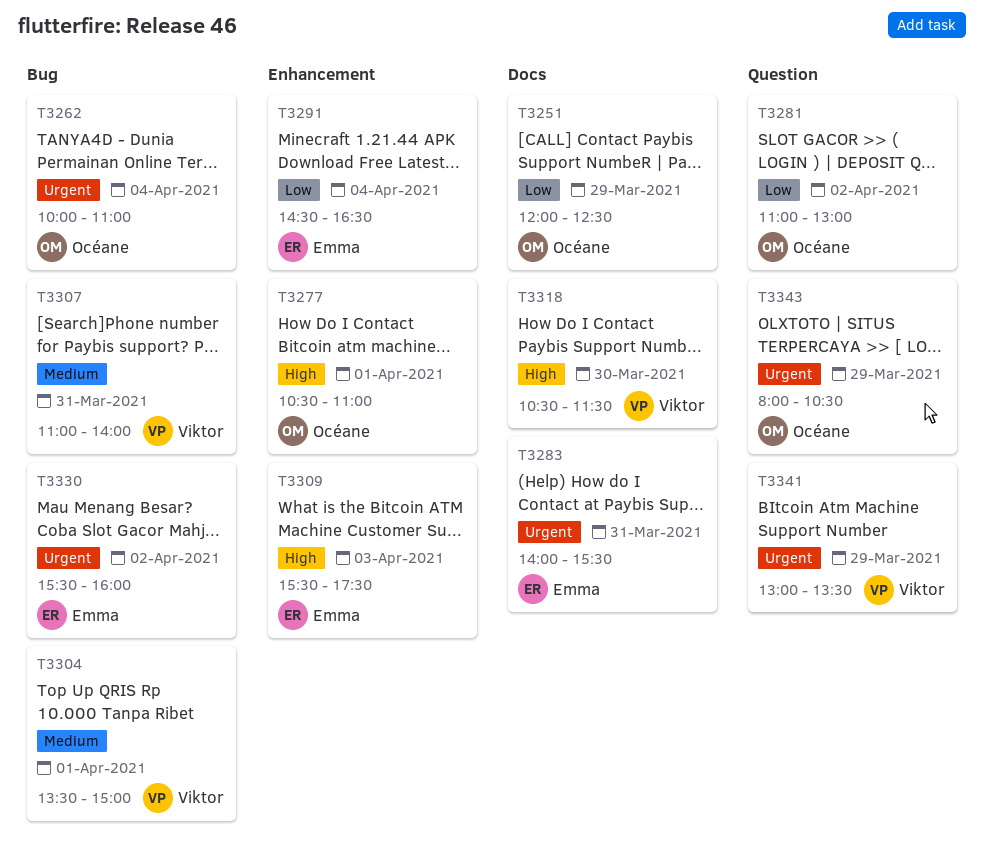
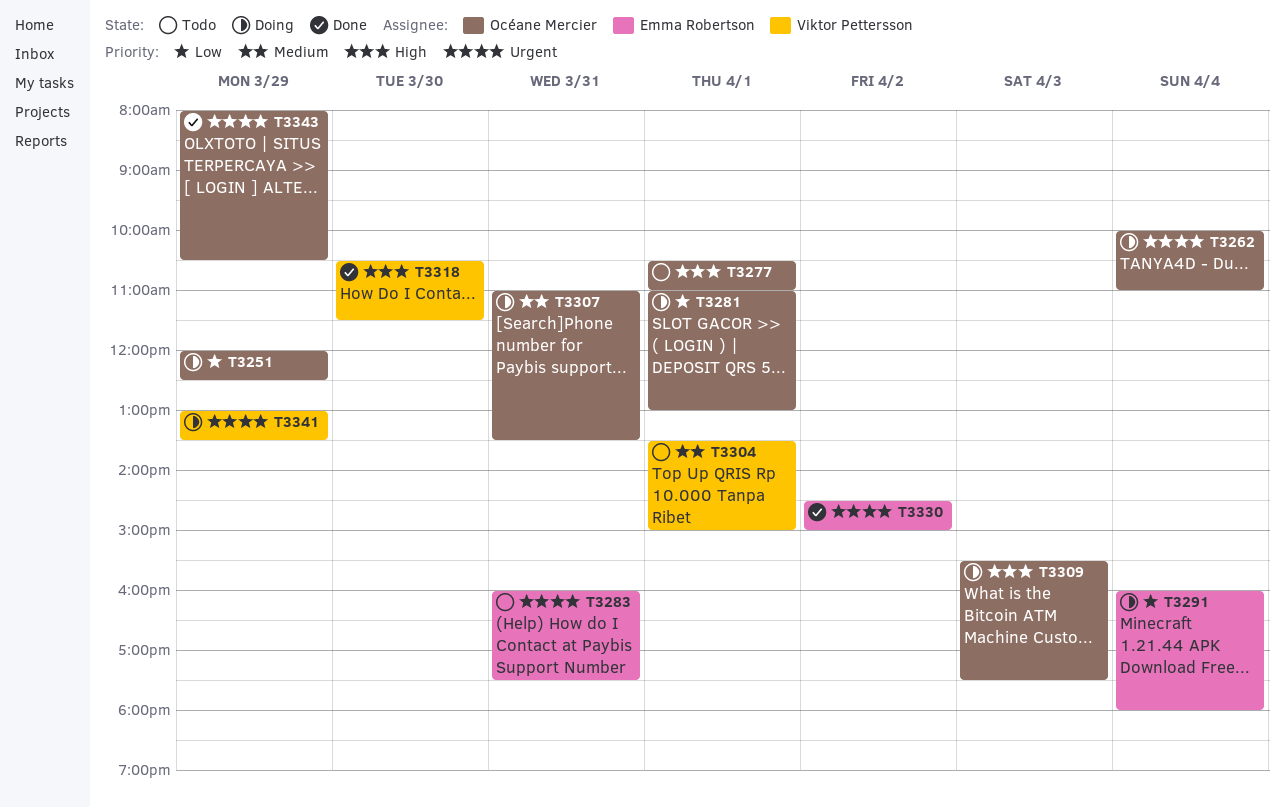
T3281, day: Apr 2 -> Apr 1
T3283, begins: 14:00 -> 16:00
T3283, ends: 15:30 -> 17:30
T3291, begins: 14:30 -> 16:00
T3291, ends: 16:30 -> 18:00
T3307, owner: Viktor Pettersson -> Océane Mercier
T3307, ends: 14:00 -> 13:30
T3309, owner: Emma Robertson -> Océane Mercier
T3330, begins: 15:30 -> 14:30
T3330, ends: 16:00 -> 15:00

